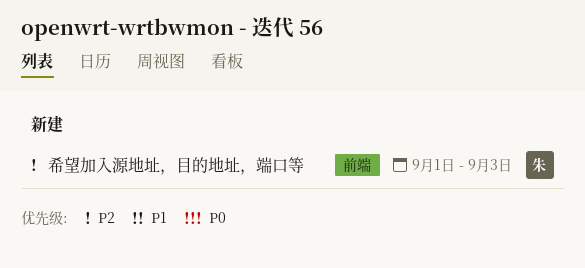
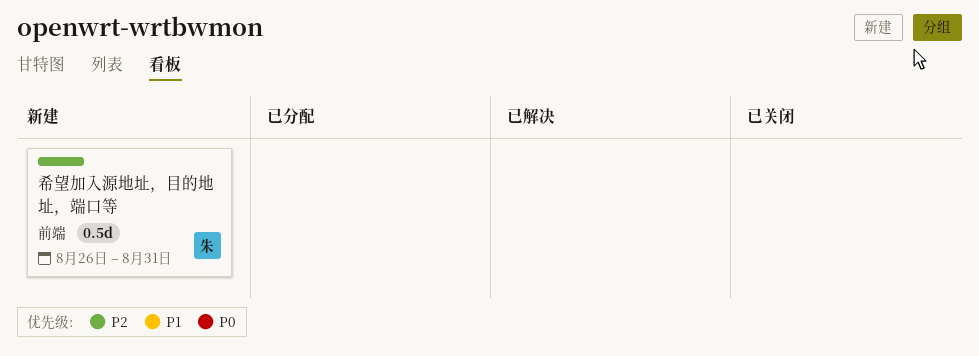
希望加入源地址，目的地址，端口等, start: Sep 1 -> Aug 26
希望加入源地址，目的地址，端口等, due: Sep 3 -> Aug 31

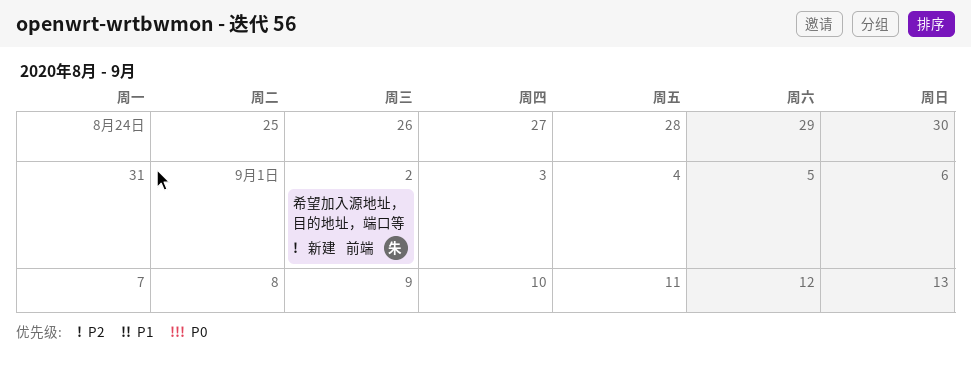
希望加入源地址，目的地址，端口等, due: Aug 31 -> Sep 2

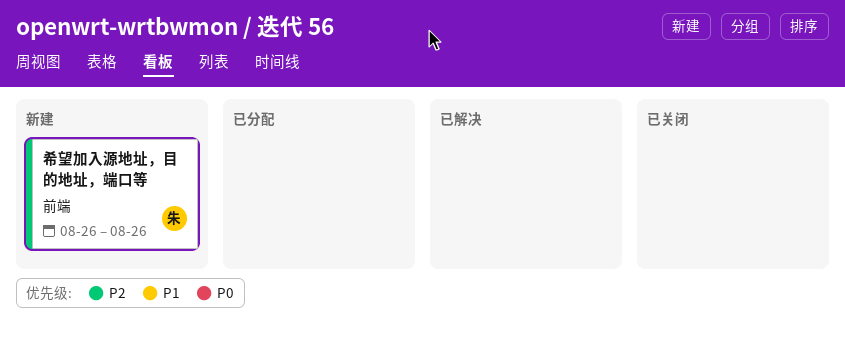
希望加入源地址，目的地址，端口等, due: Sep 2 -> Aug 26

